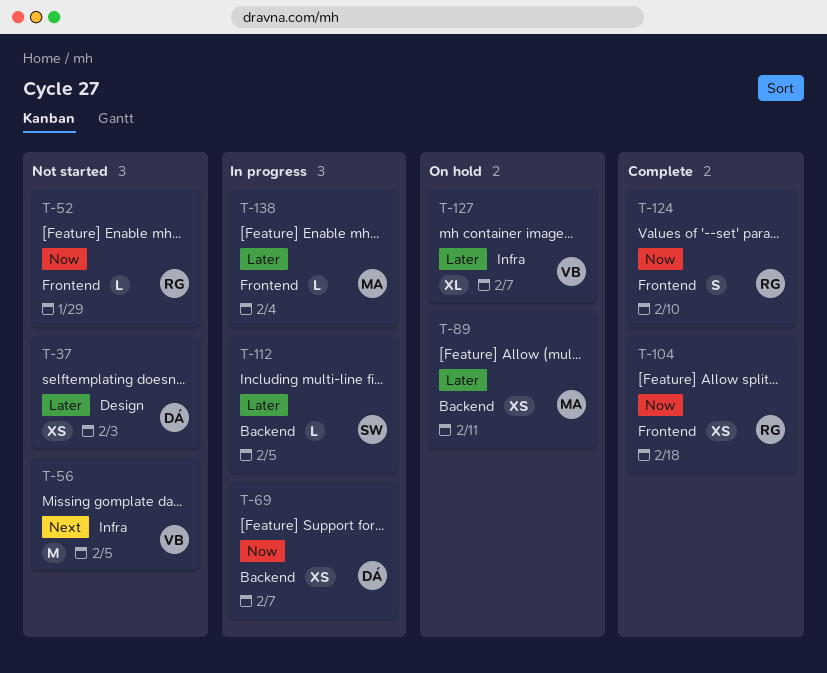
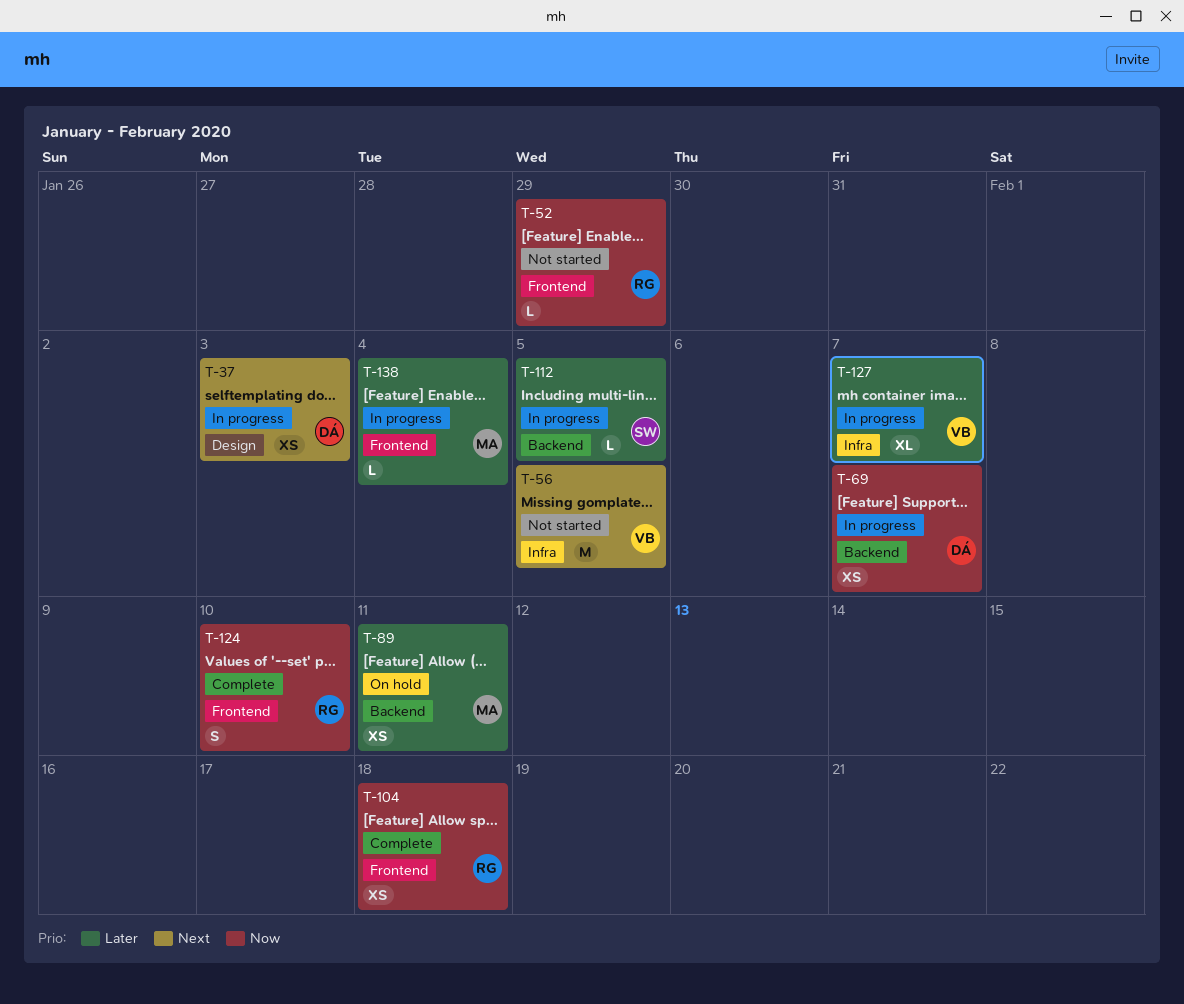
T-37, status: Not started -> In progress
T-37, priority: Later -> Next
T-127, status: On hold -> In progress

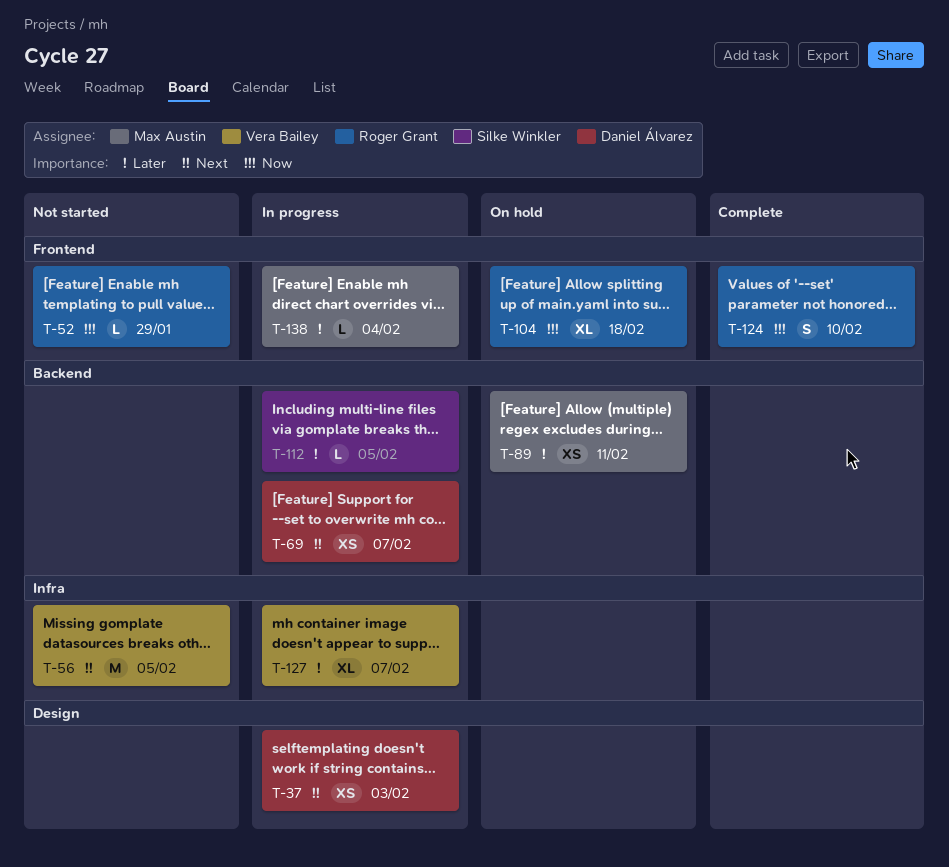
T-69, priority: Now -> Next
T-104, status: Complete -> On hold
T-104, estimate: XS -> XL

